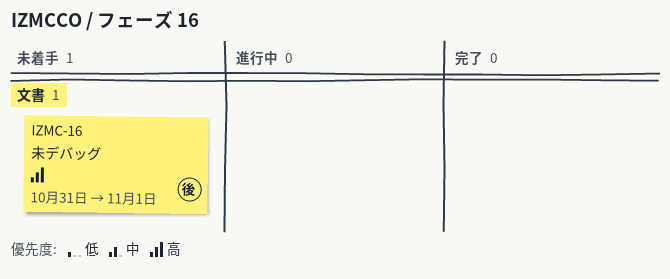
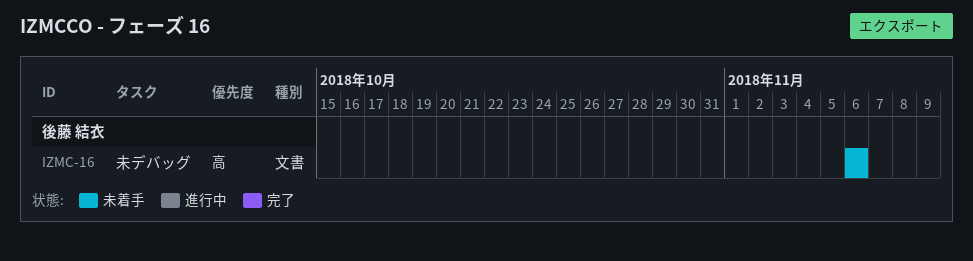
IZMC-16, start: Oct 31 -> Nov 6
IZMC-16, due: Nov 1 -> Nov 6

